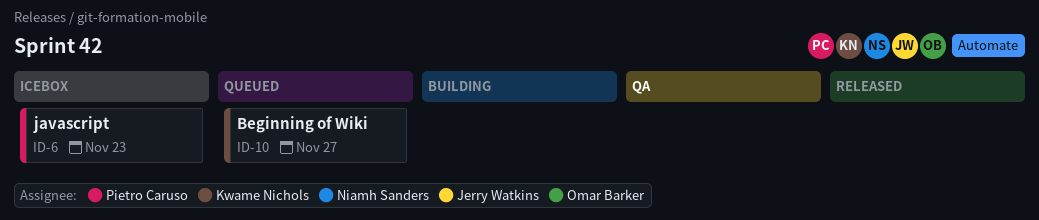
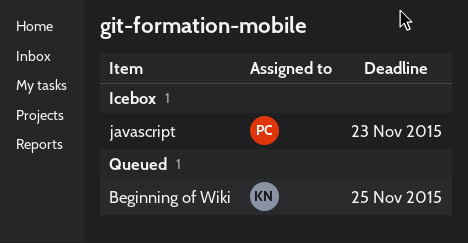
Beginning of Wiki, due: Nov 27 -> Nov 25

